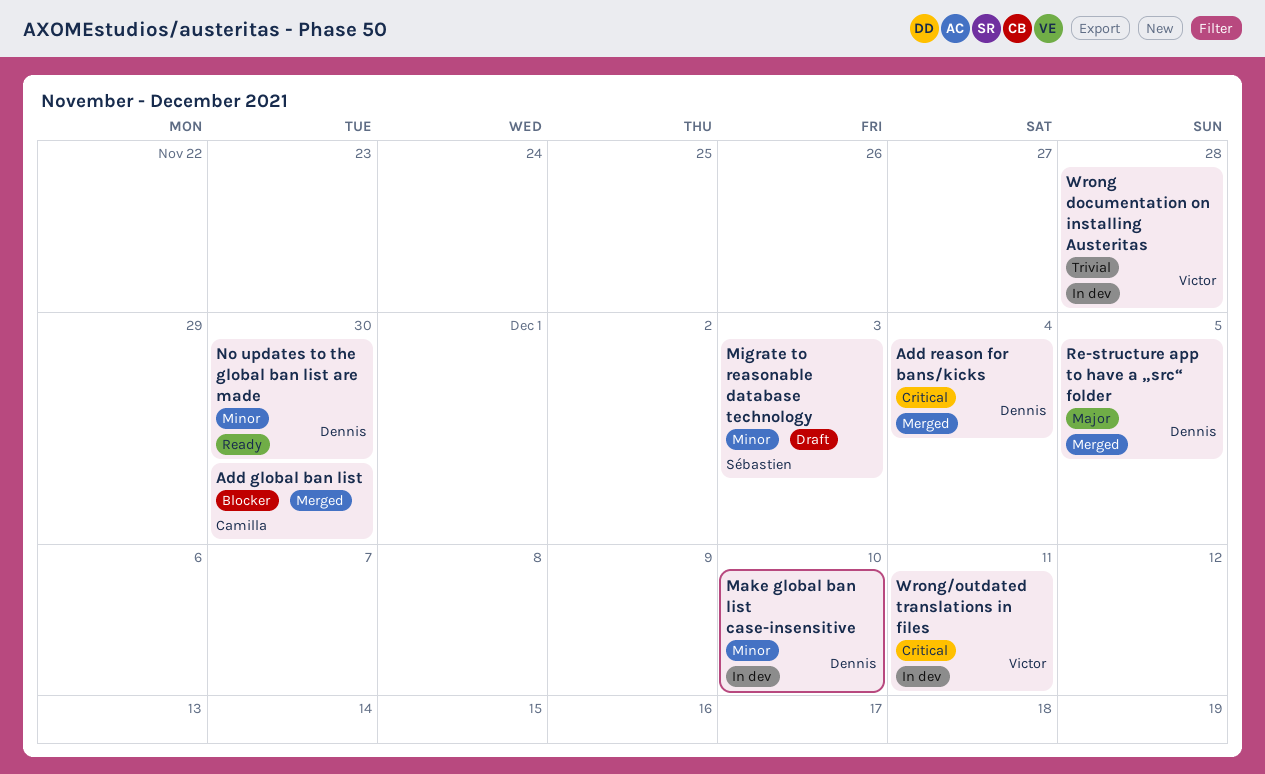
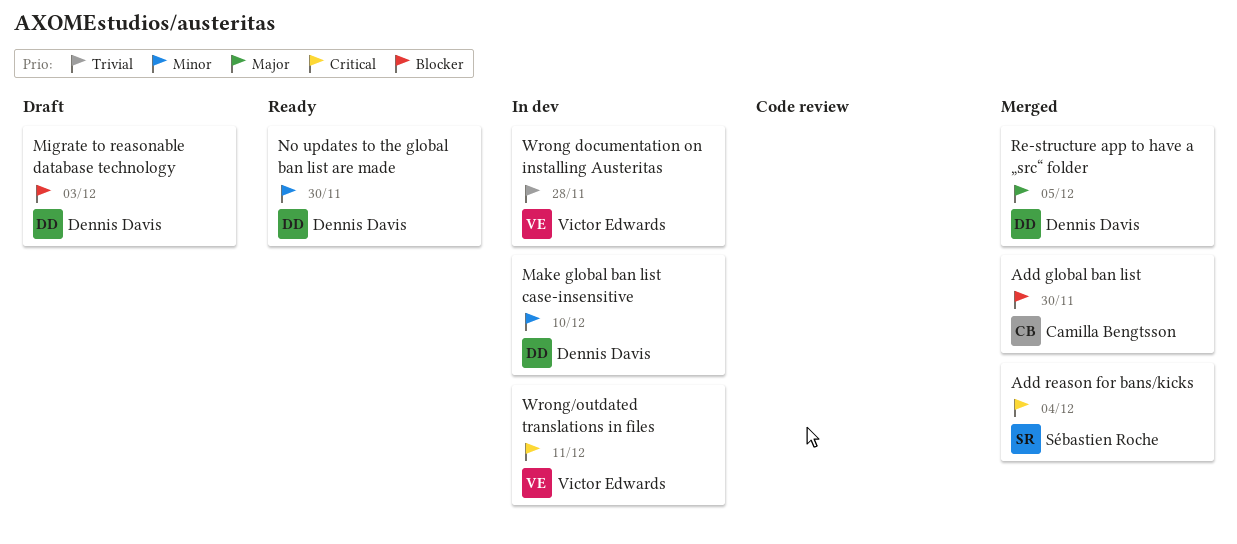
Add reason for bans/kicks, owner: Dennis Davis -> Sébastien Roche
Migrate to reasonable database technology, owner: Sébastien Roche -> Dennis Davis
Migrate to reasonable database technology, priority: Minor -> Blocker

